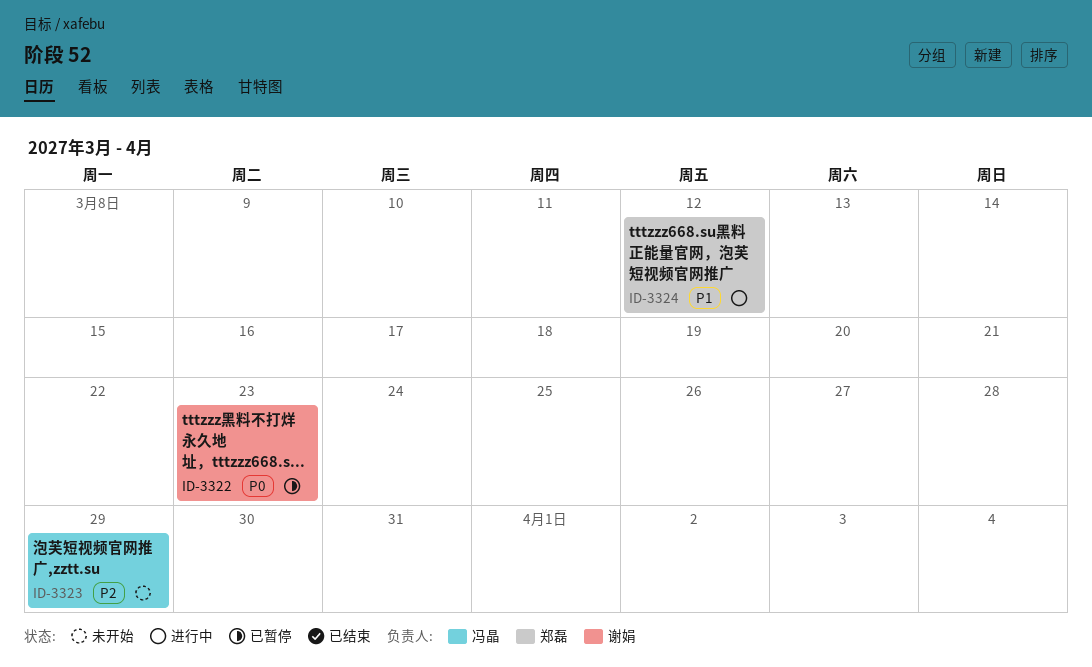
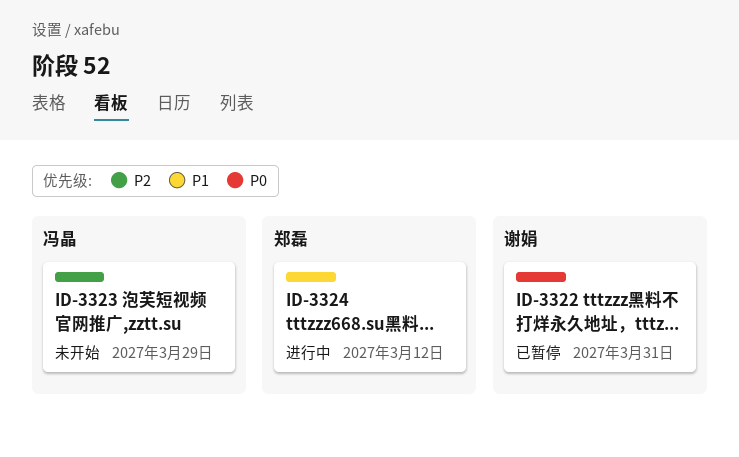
ID-3322, due: Mar 23 -> Mar 31

